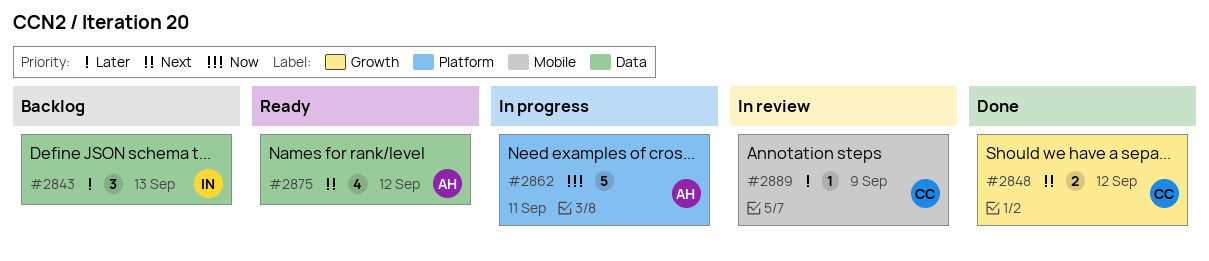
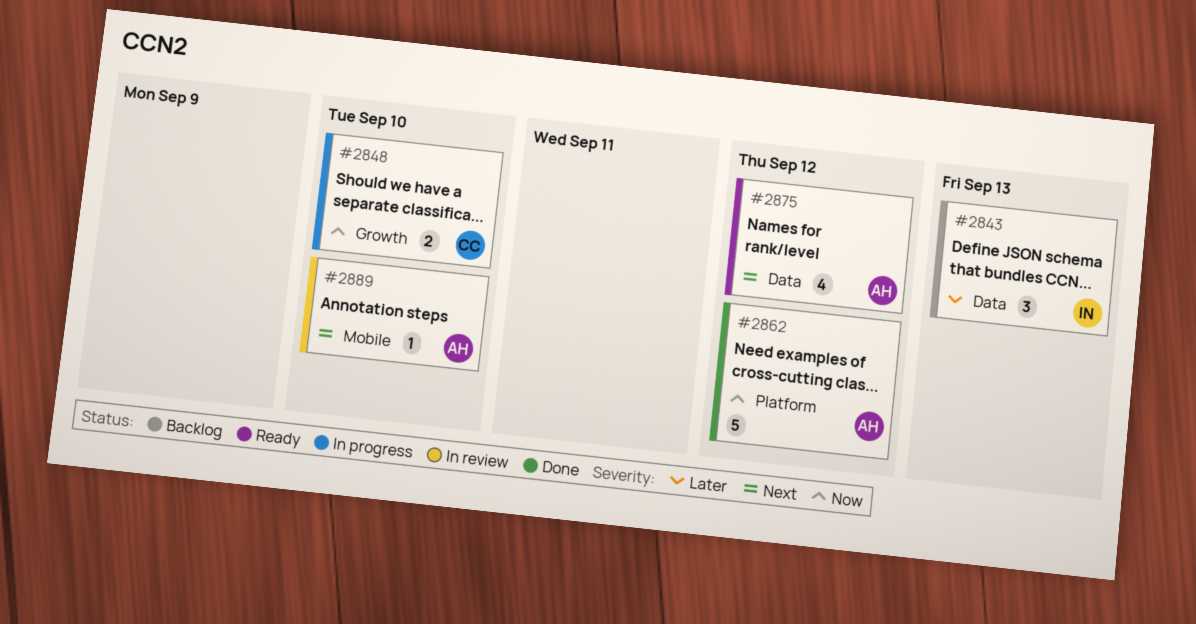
#2848, status: Done -> In progress
#2848, priority: Next -> Now
#2848, due: Sep 12 -> Sep 10
#2862, status: In progress -> Done
#2862, due: Sep 11 -> Sep 12
#2889, owner: CC -> AH
#2889, priority: Later -> Next
#2889, due: Sep 9 -> Sep 10

